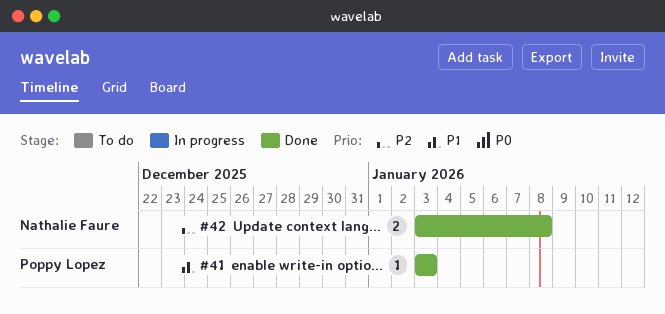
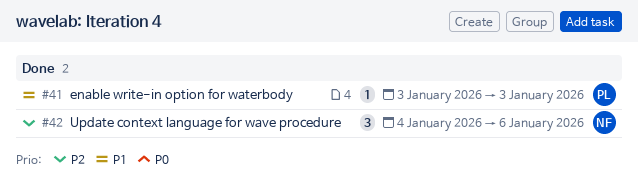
#42, estimate: 2 -> 3
#42, start: Jan 3 -> Jan 4
#42, due: Jan 8 -> Jan 6

